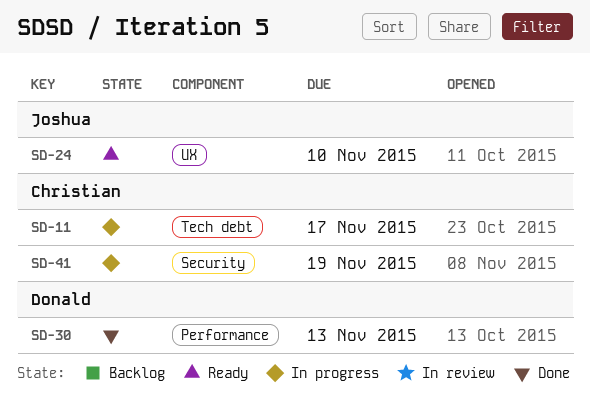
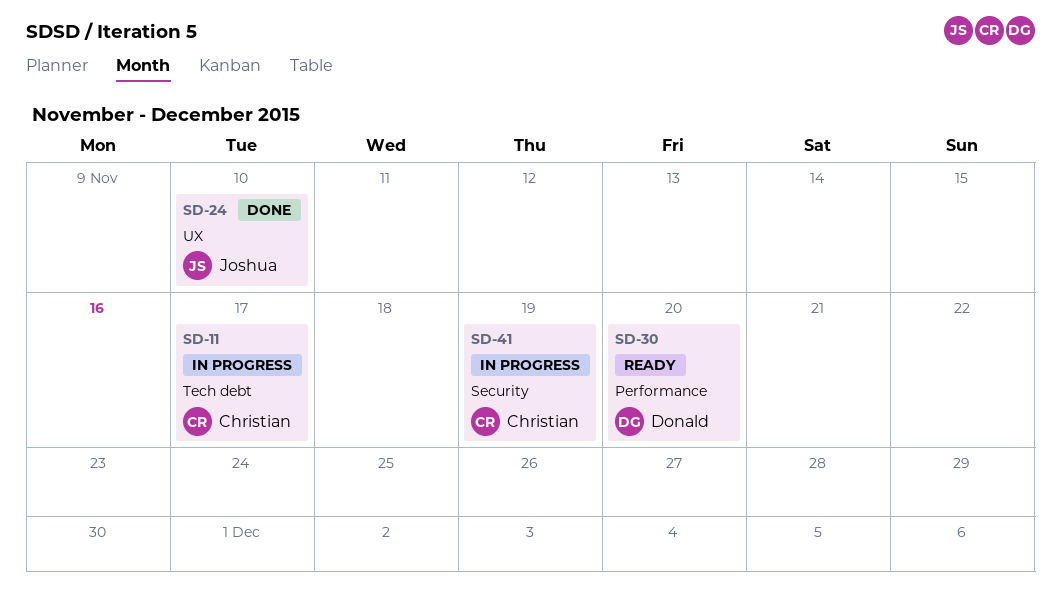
SD-24, status: Ready -> Done
SD-30, status: Done -> Ready
SD-30, due: Nov 13 -> Nov 20

